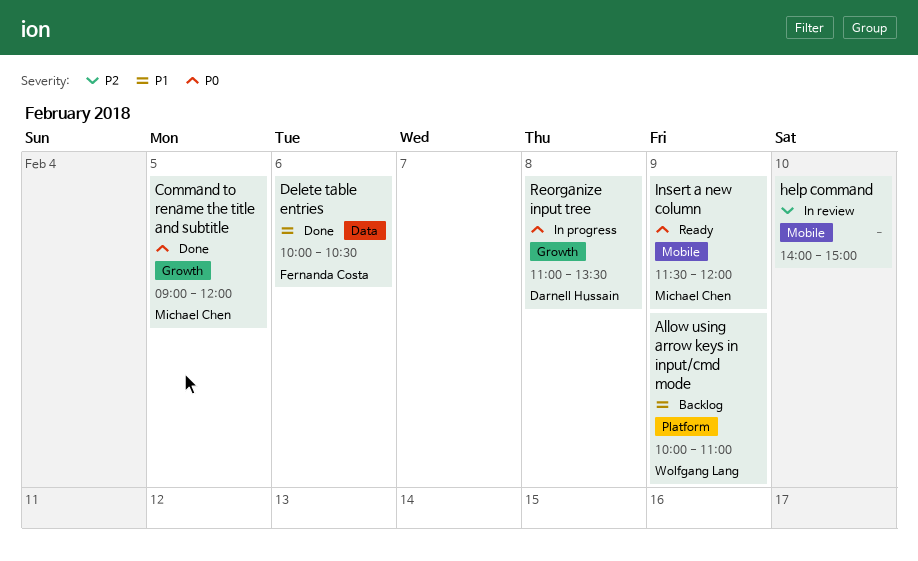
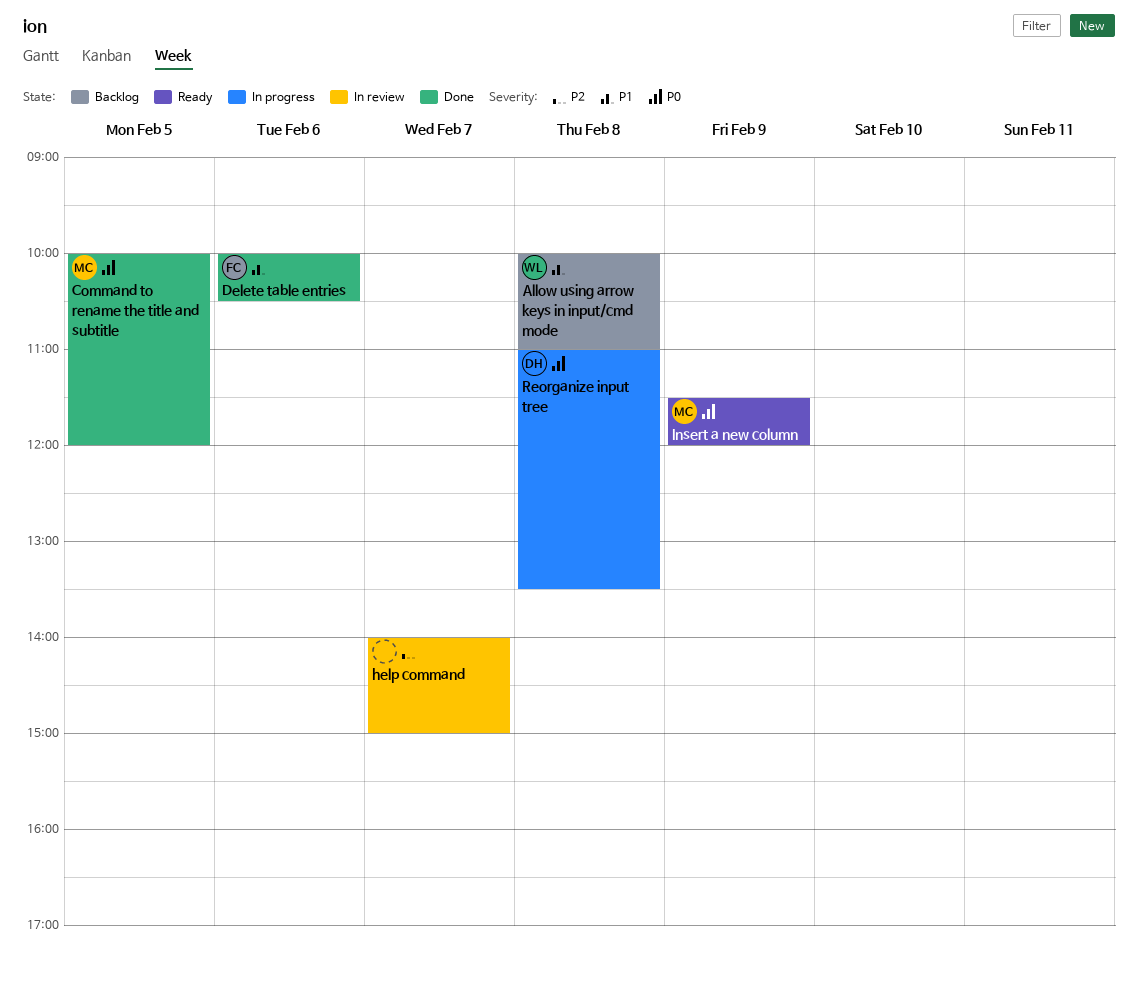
Allow using arrow keys in input/cmd mode, day: Feb 9 -> Feb 8
Command to rename the title and subtitle, begins: 09:00 -> 10:00
help command, day: Feb 10 -> Feb 7

